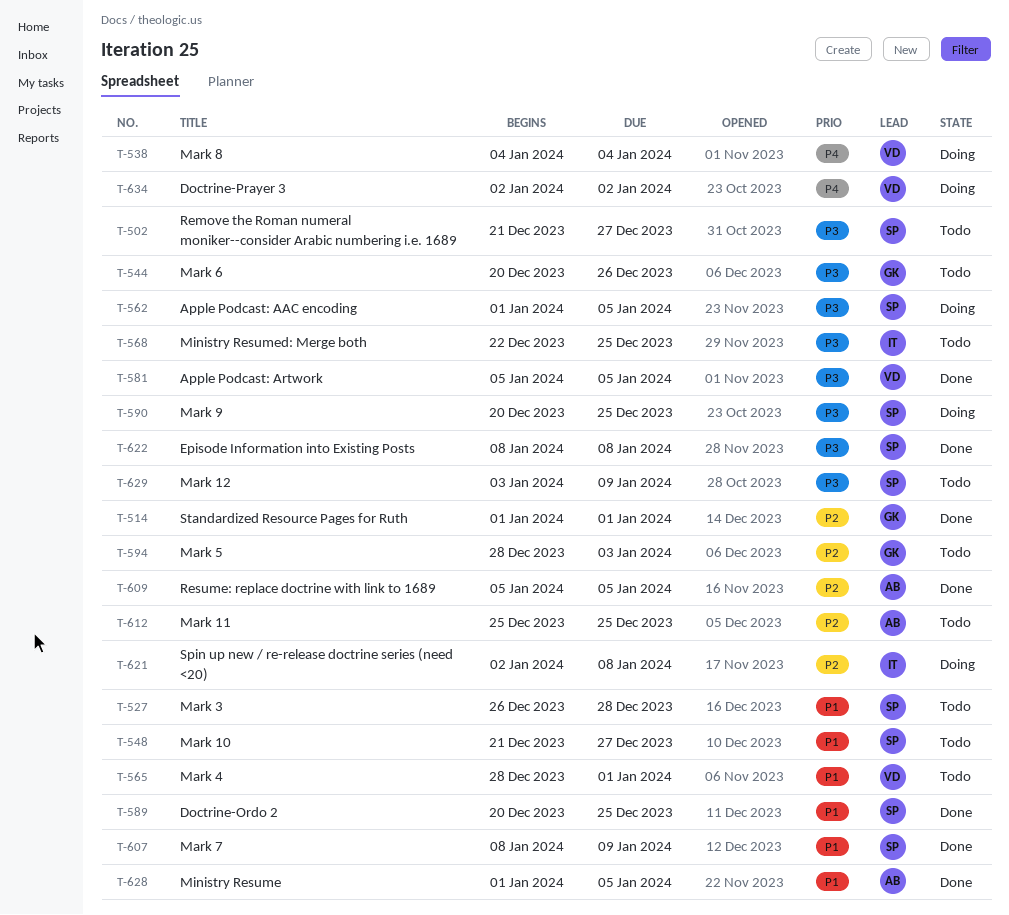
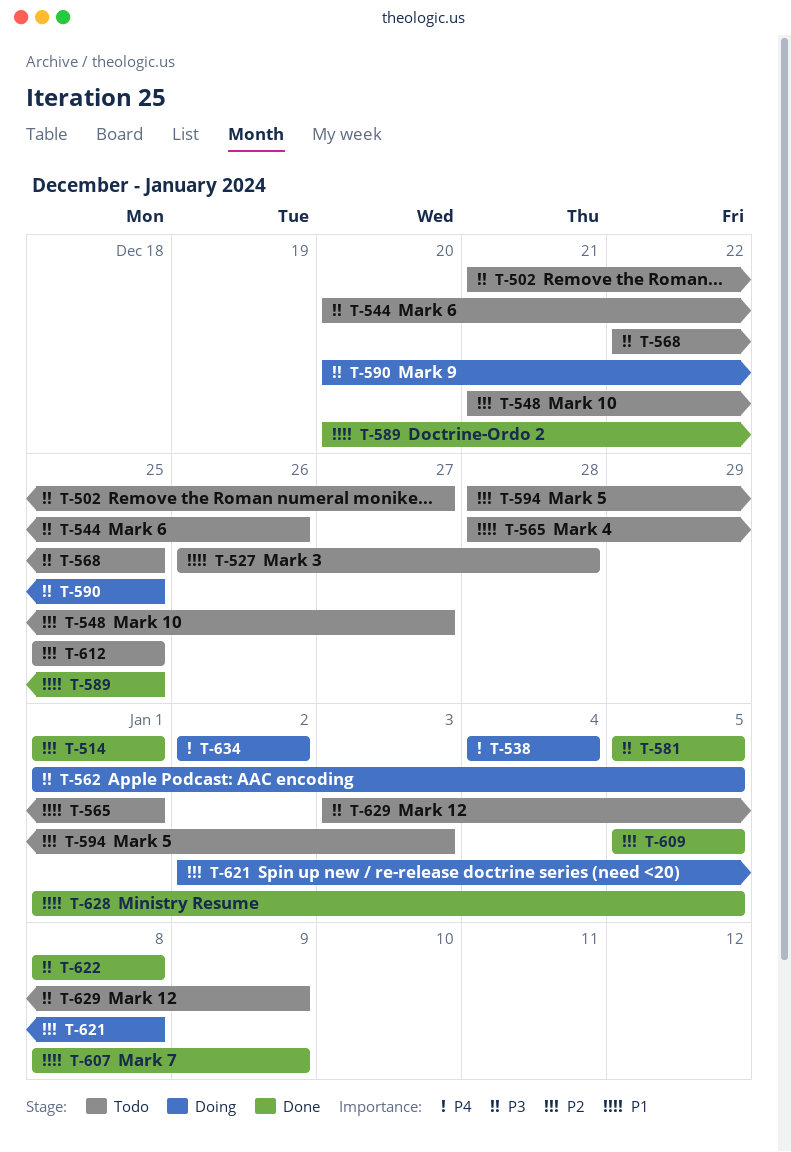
T-548, priority: P1 -> P2

